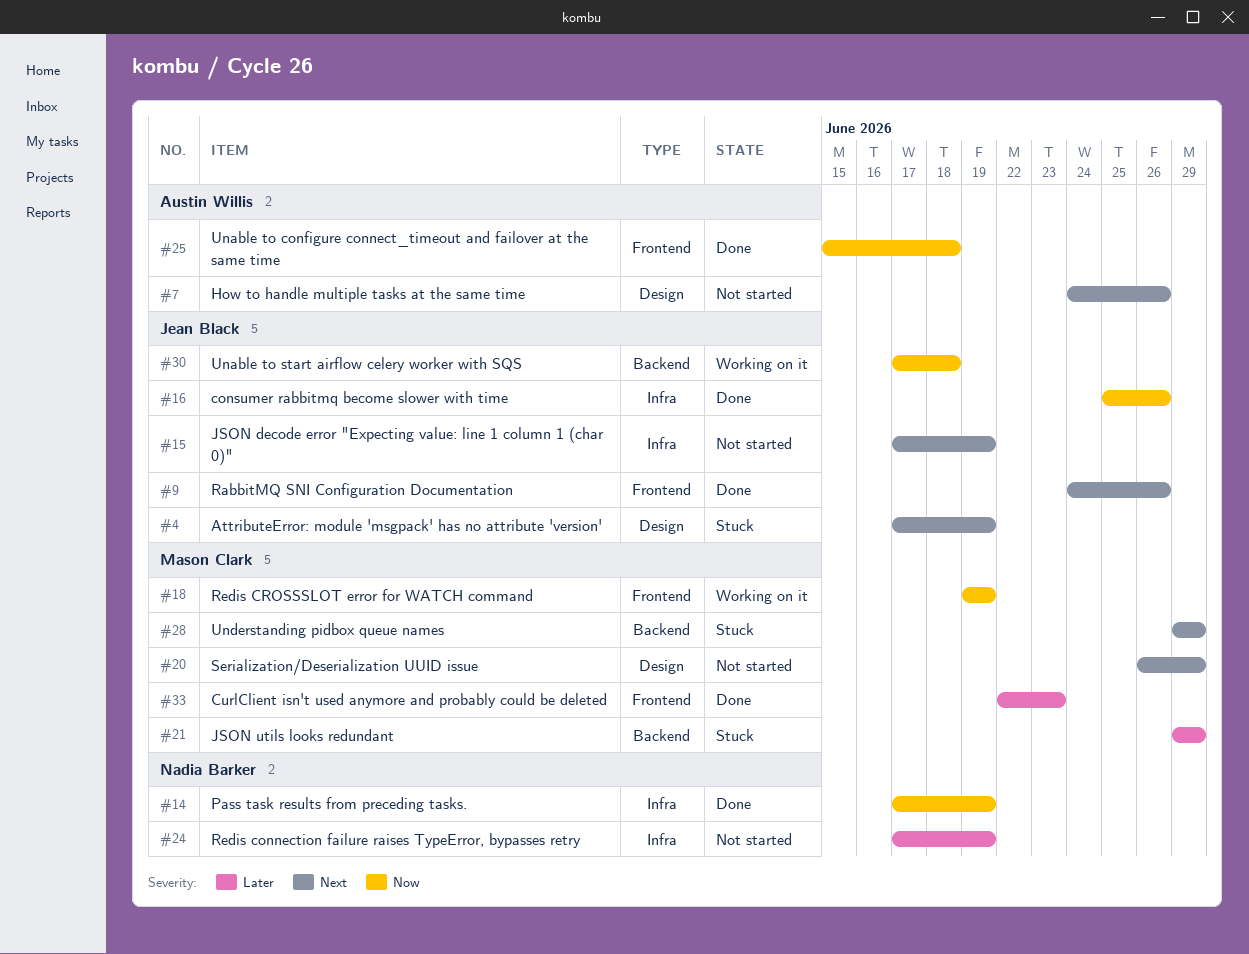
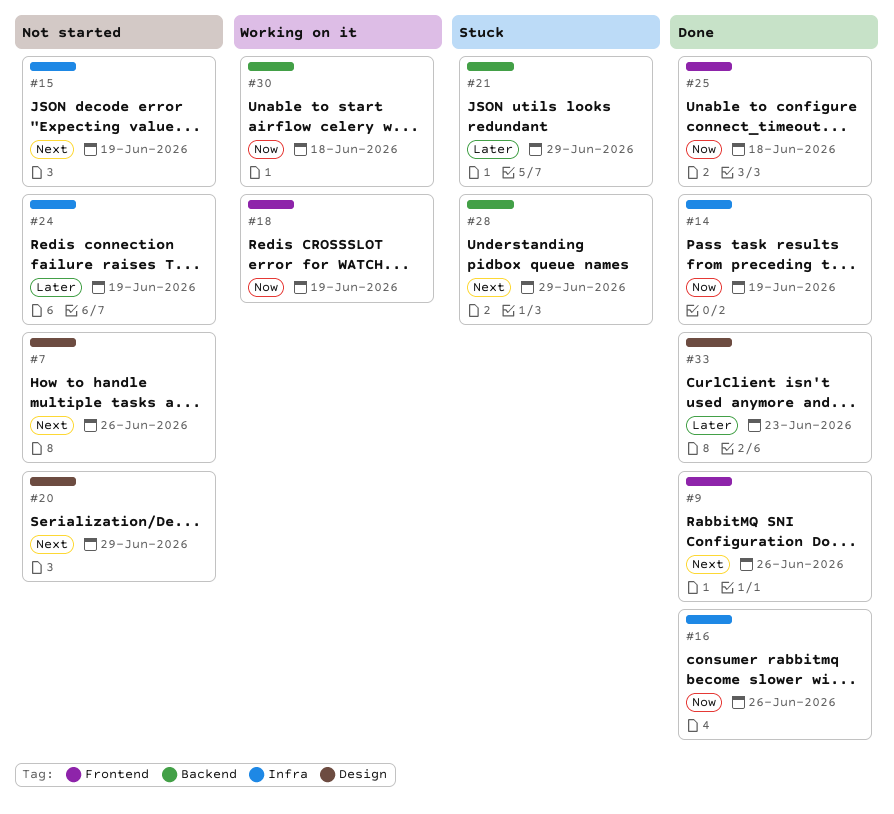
#4: present -> none
#33, label: Frontend -> Design

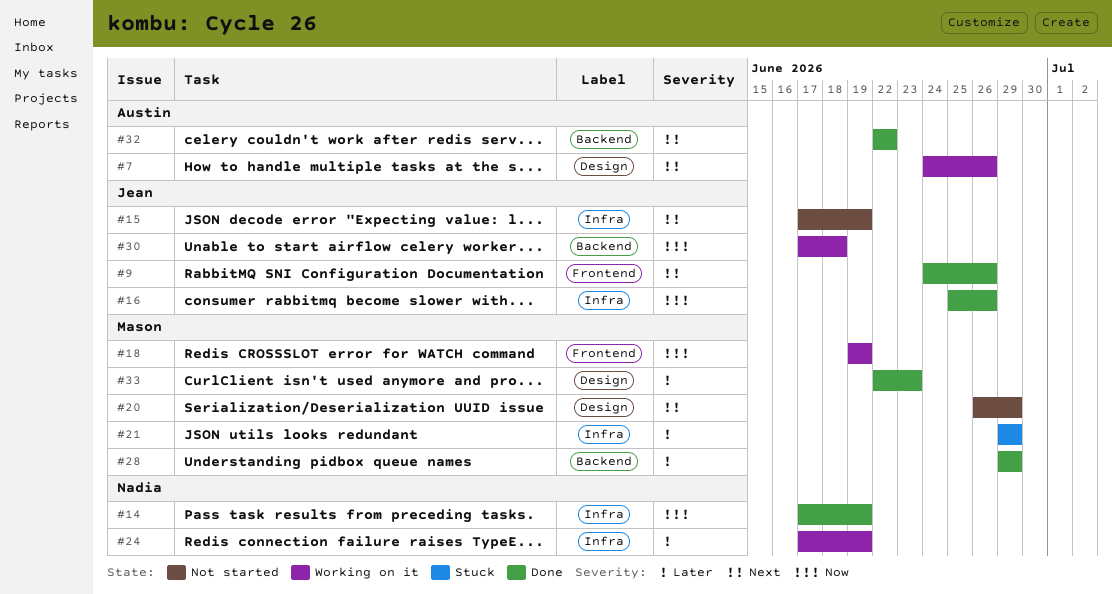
#7, status: Not started -> Working on it
#21, label: Backend -> Infra
#24, status: Not started -> Working on it
#25: present -> none
#28, status: Stuck -> Done
#28, priority: Next -> Later
#32: none -> present

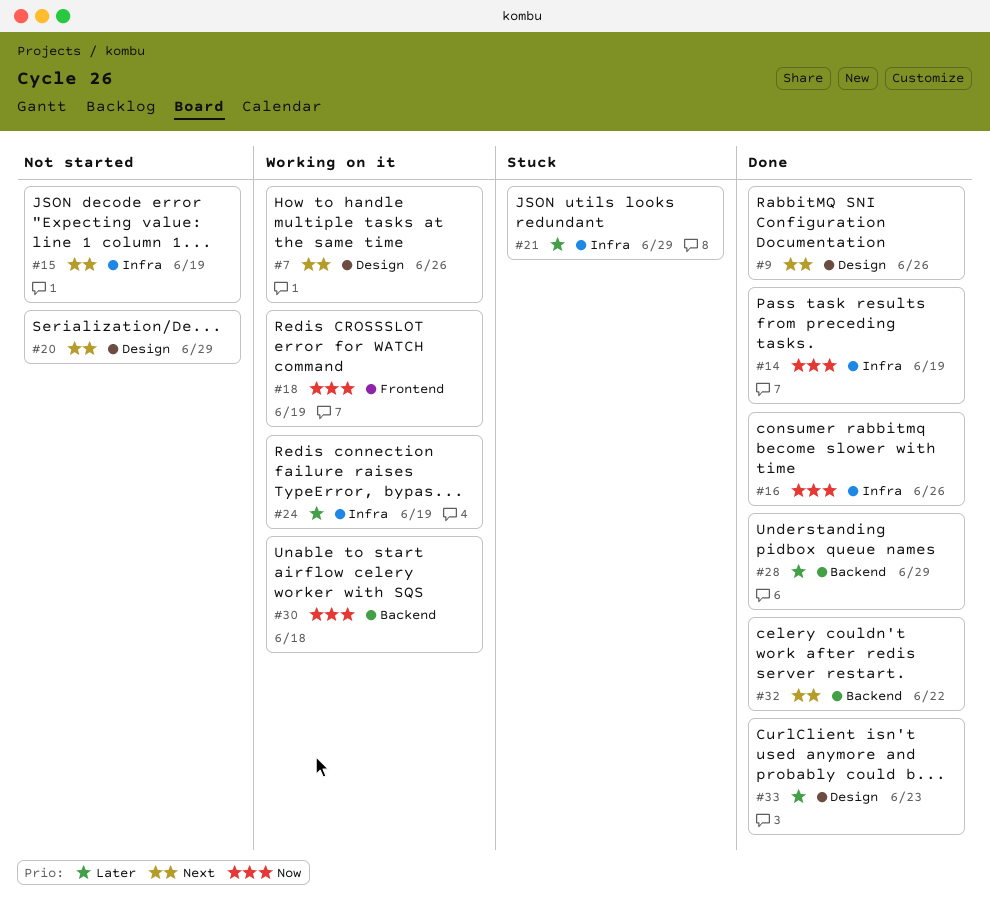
#9, label: Frontend -> Design

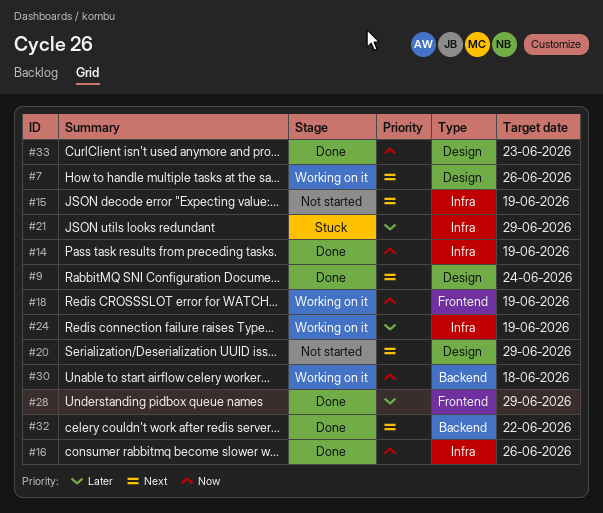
#9, due: Jun 26 -> Jun 24
#28, label: Backend -> Frontend
#33, priority: Later -> Now

